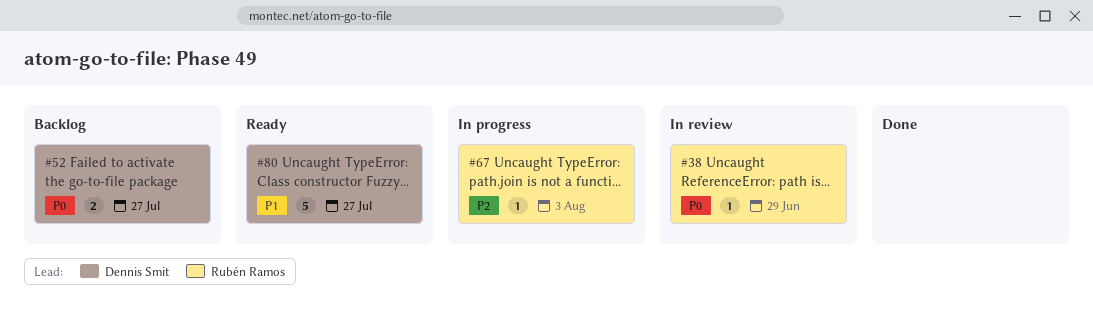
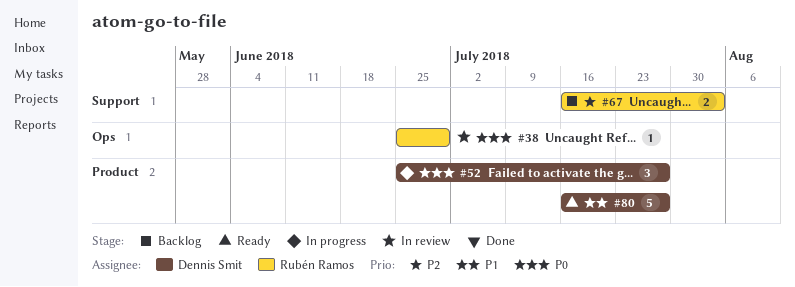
#52, status: Backlog -> In progress
#52, estimate: 2 -> 3
#67, status: In progress -> Backlog
#67, estimate: 1 -> 2

